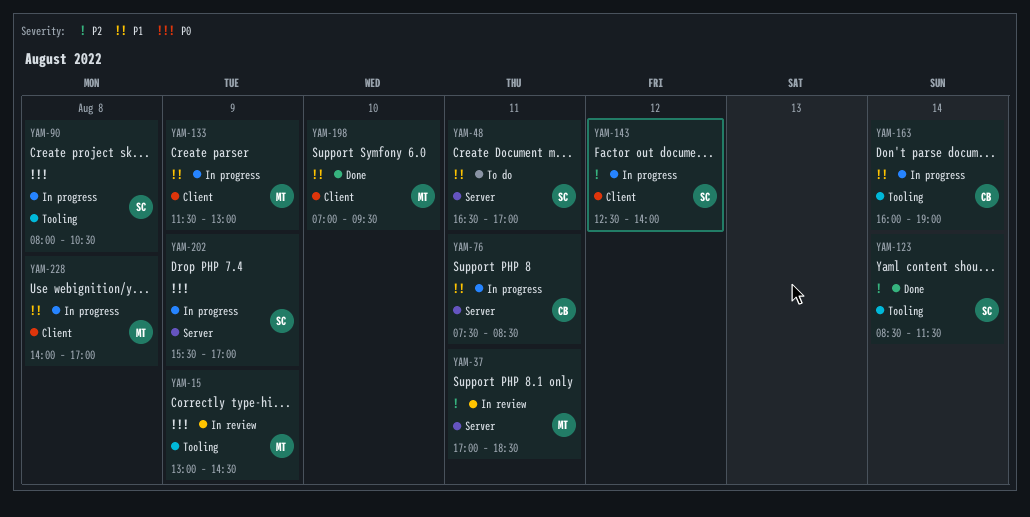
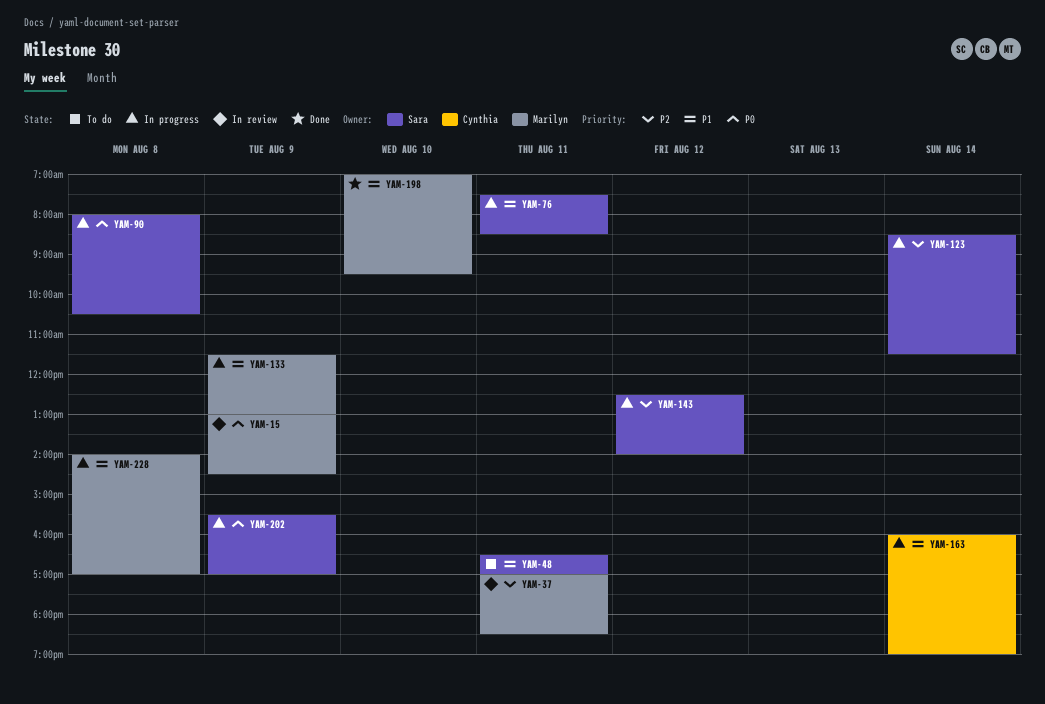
YAM-76, owner: Cynthia -> Sara
YAM-123, status: Done -> In progress

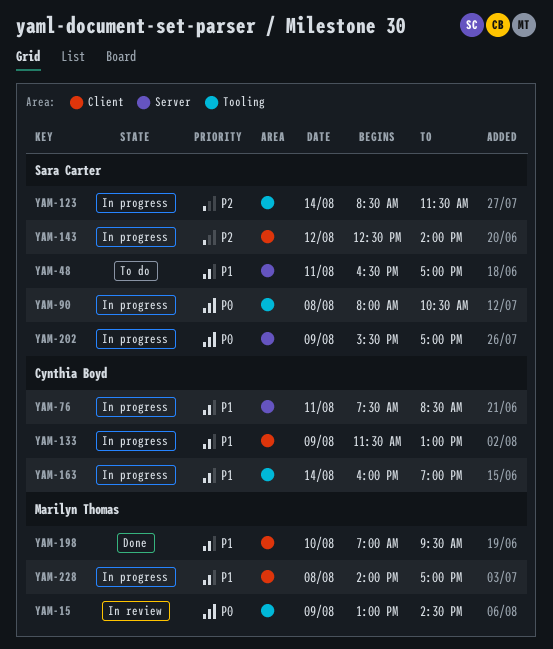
YAM-37: present -> none
YAM-76, owner: Sara Carter -> Cynthia Boyd
YAM-133, owner: Marilyn Thomas -> Cynthia Boyd

